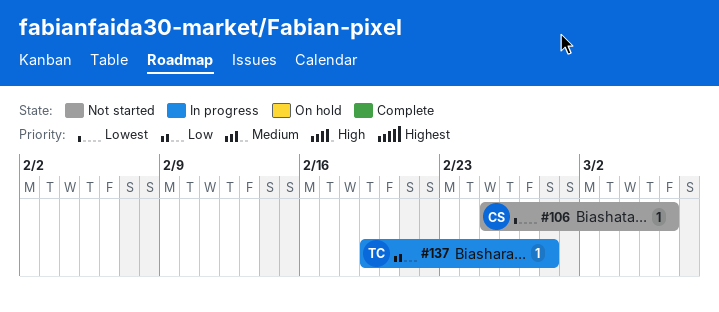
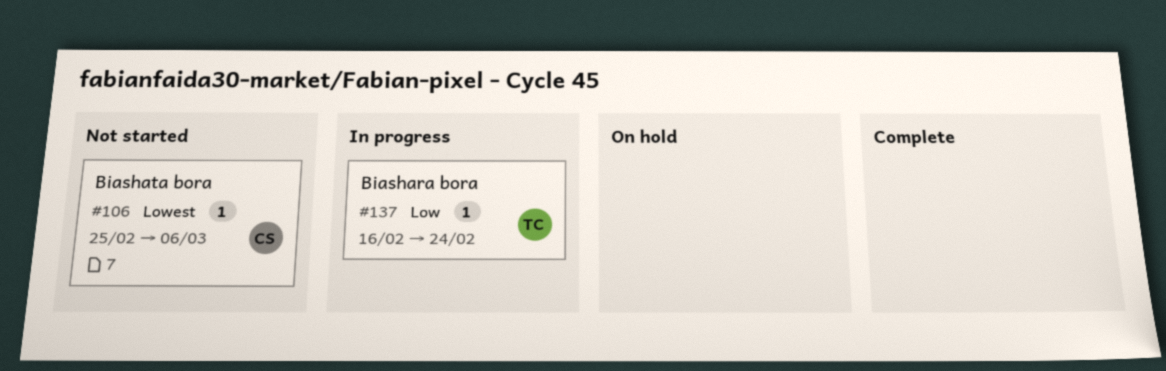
#137, start: Feb 19 -> Feb 16
#137, due: Feb 28 -> Feb 24

